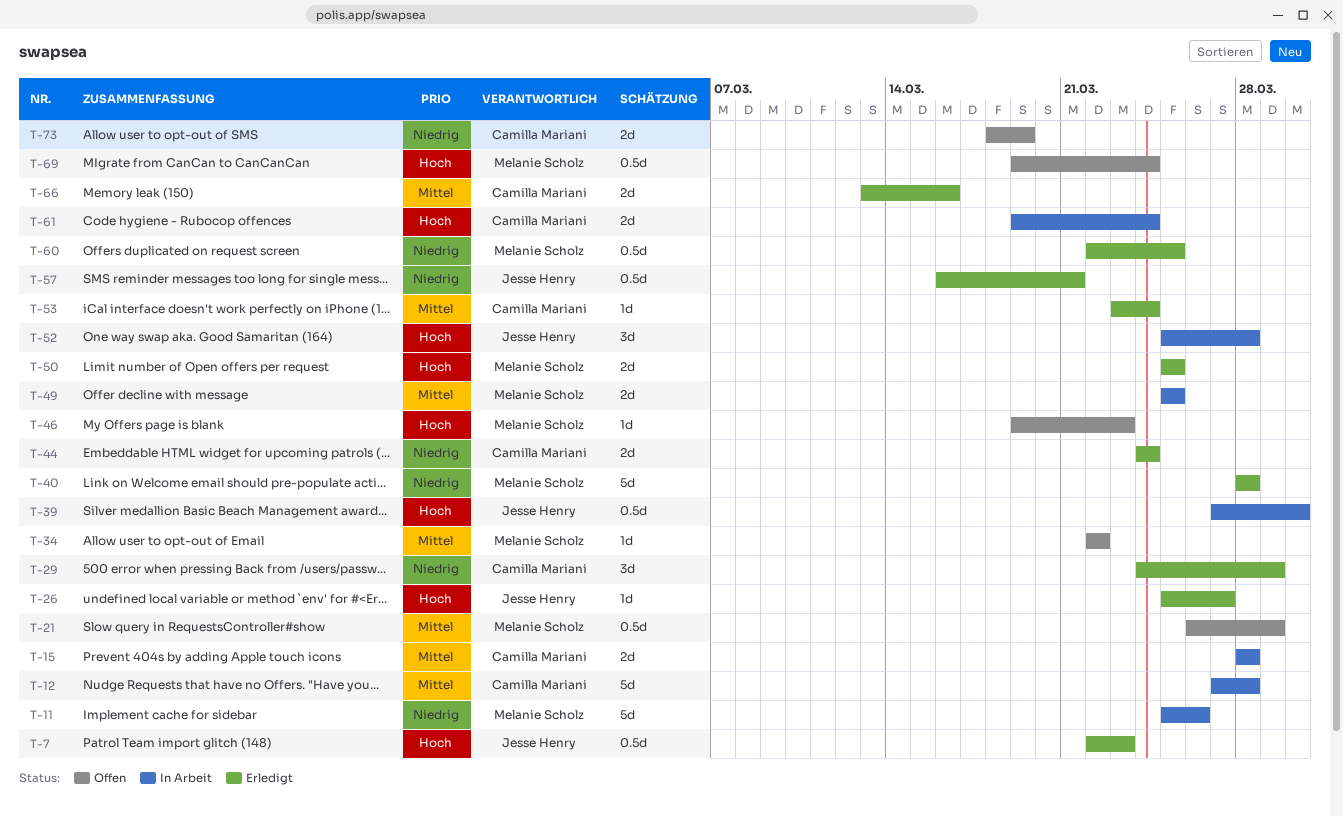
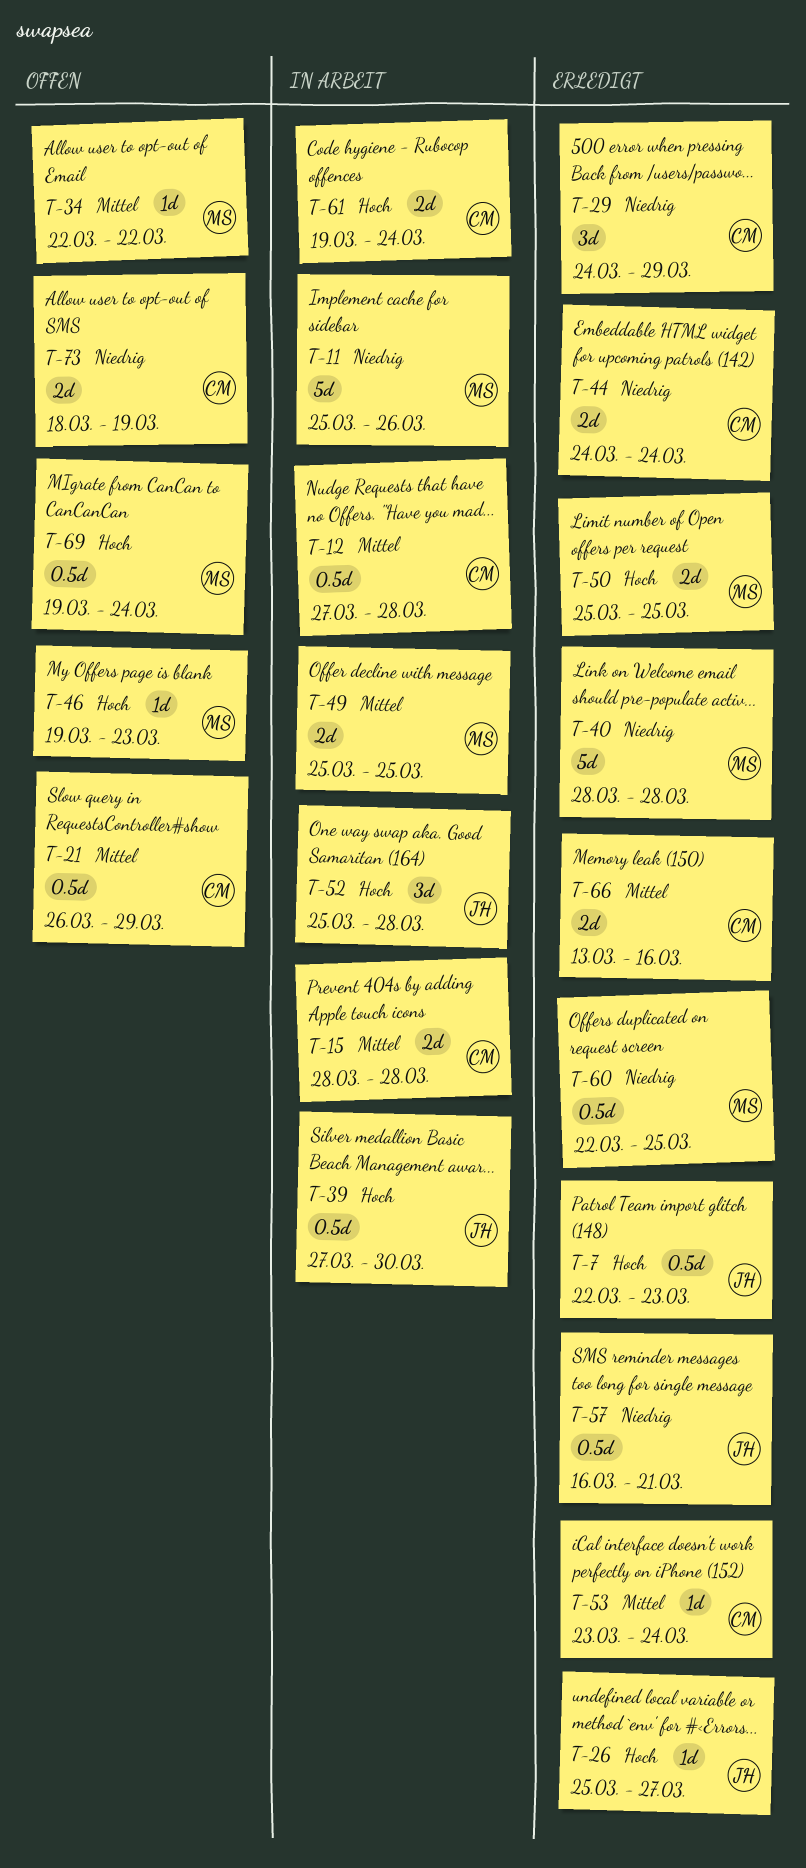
T-12, estimate: 5d -> 0.5d
T-21, owner: Melanie Scholz -> Camilla Mariani

